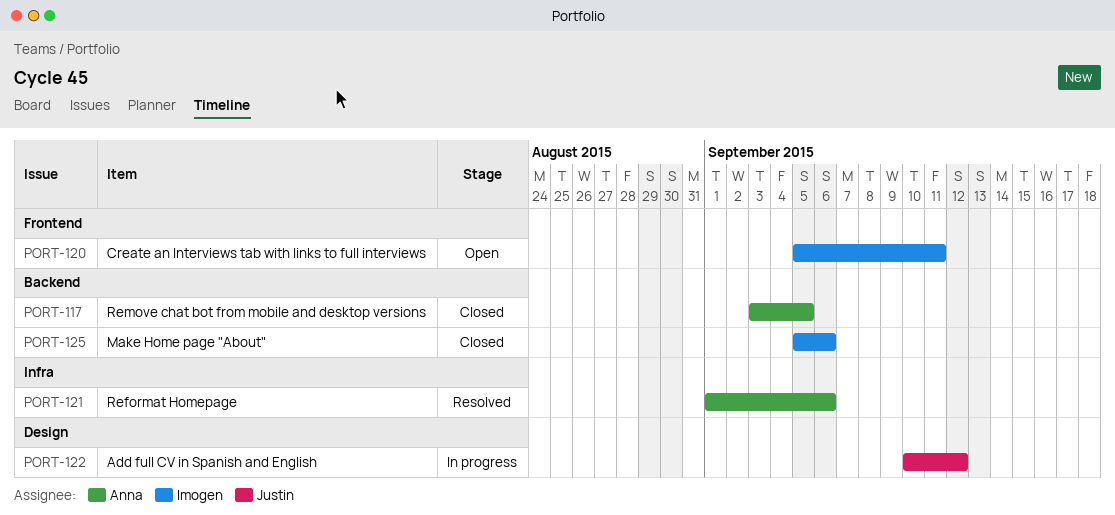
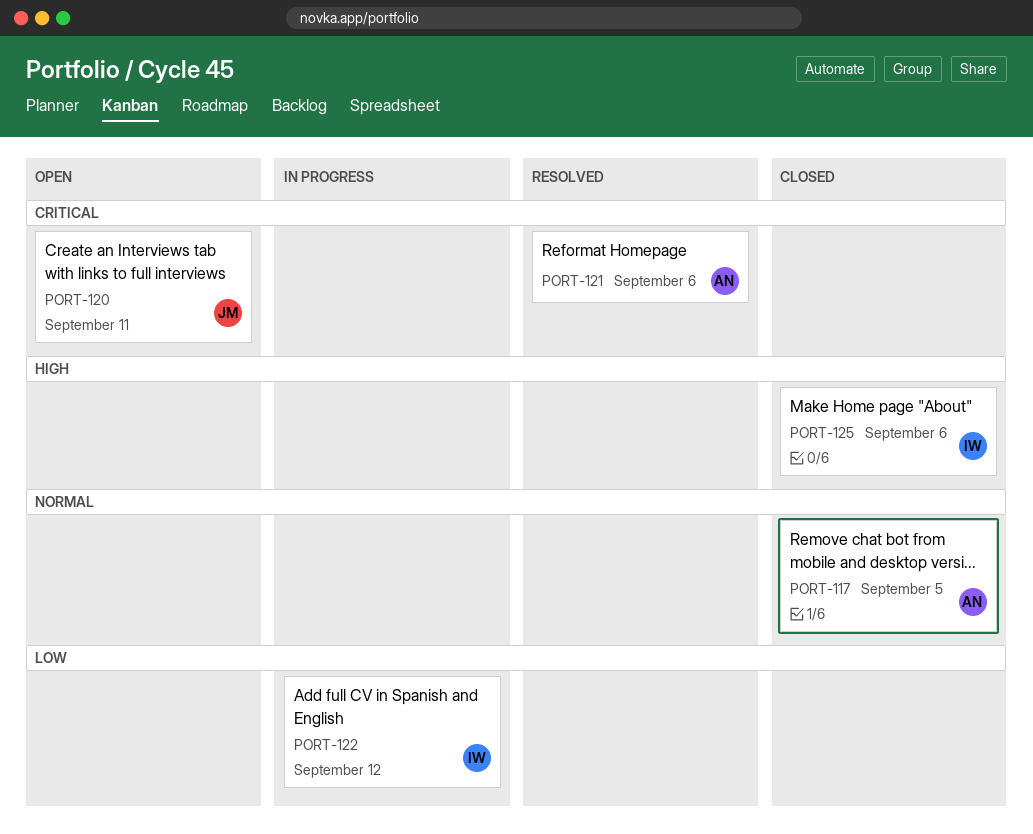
PORT-120, owner: Imogen -> Justin
PORT-122, owner: Justin -> Imogen

